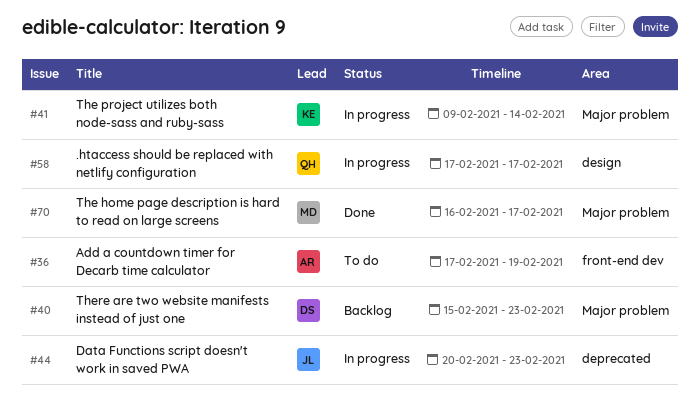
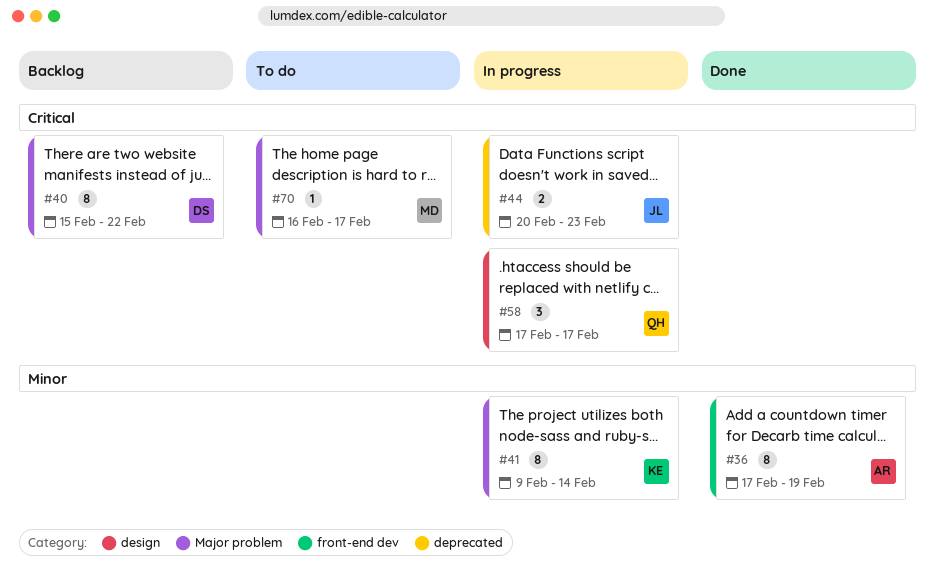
#36, status: To do -> Done
#40, due: Feb 23 -> Feb 22
#70, status: Done -> To do

